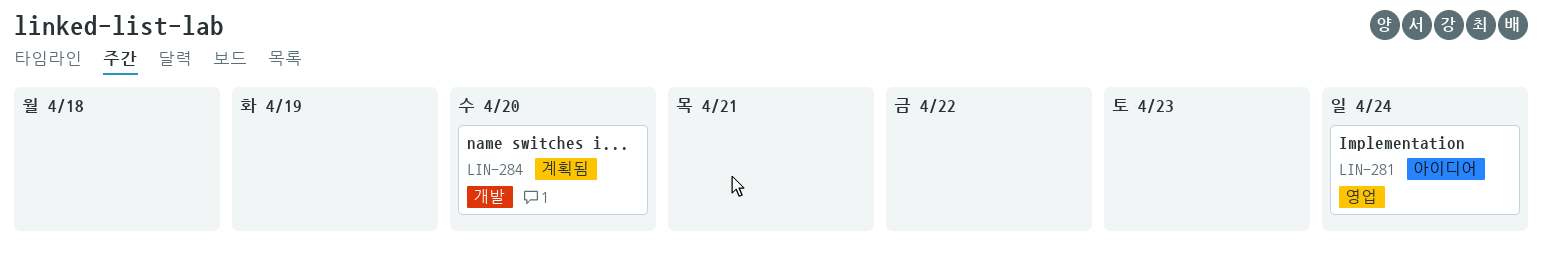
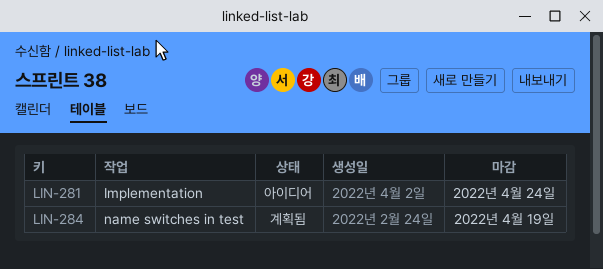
LIN-284, due: Apr 20 -> Apr 19

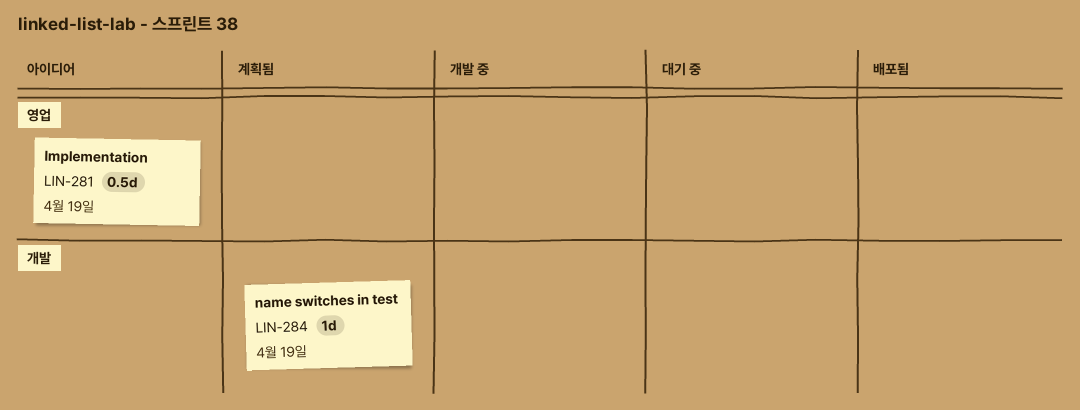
LIN-281, due: Apr 24 -> Apr 19

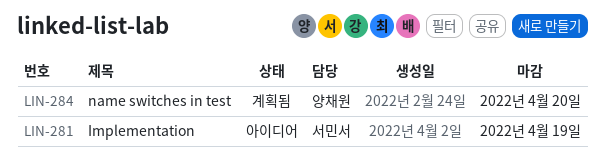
LIN-284, due: Apr 19 -> Apr 20

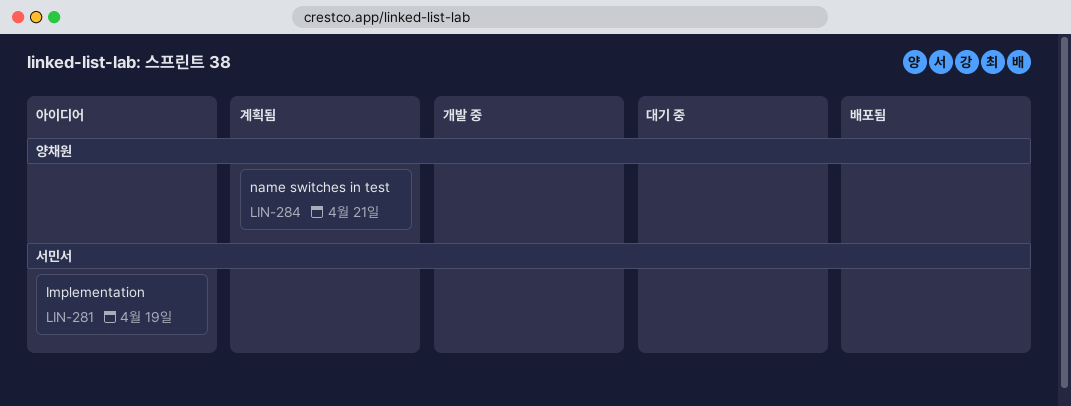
LIN-284, due: Apr 20 -> Apr 21

